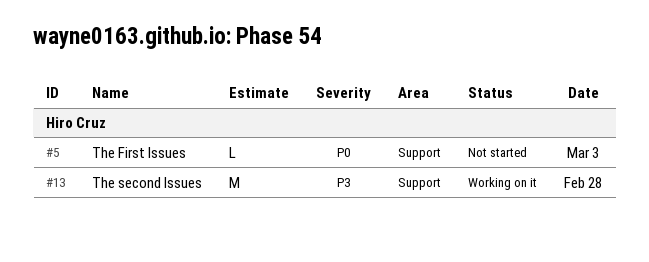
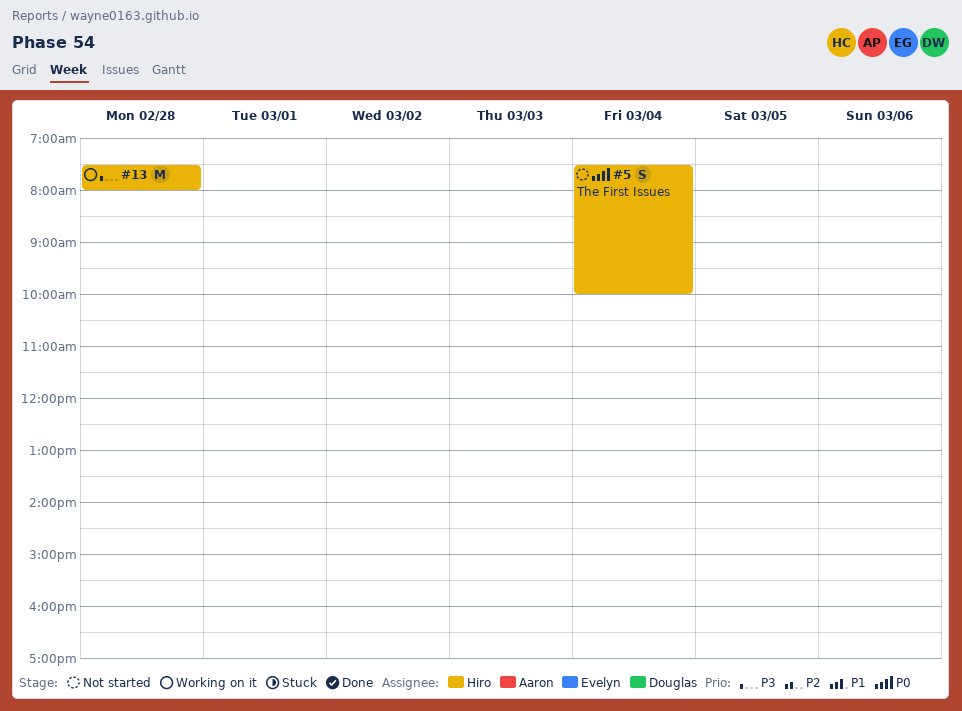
#5, estimate: L -> S
#5, day: Mar 3 -> Mar 4

